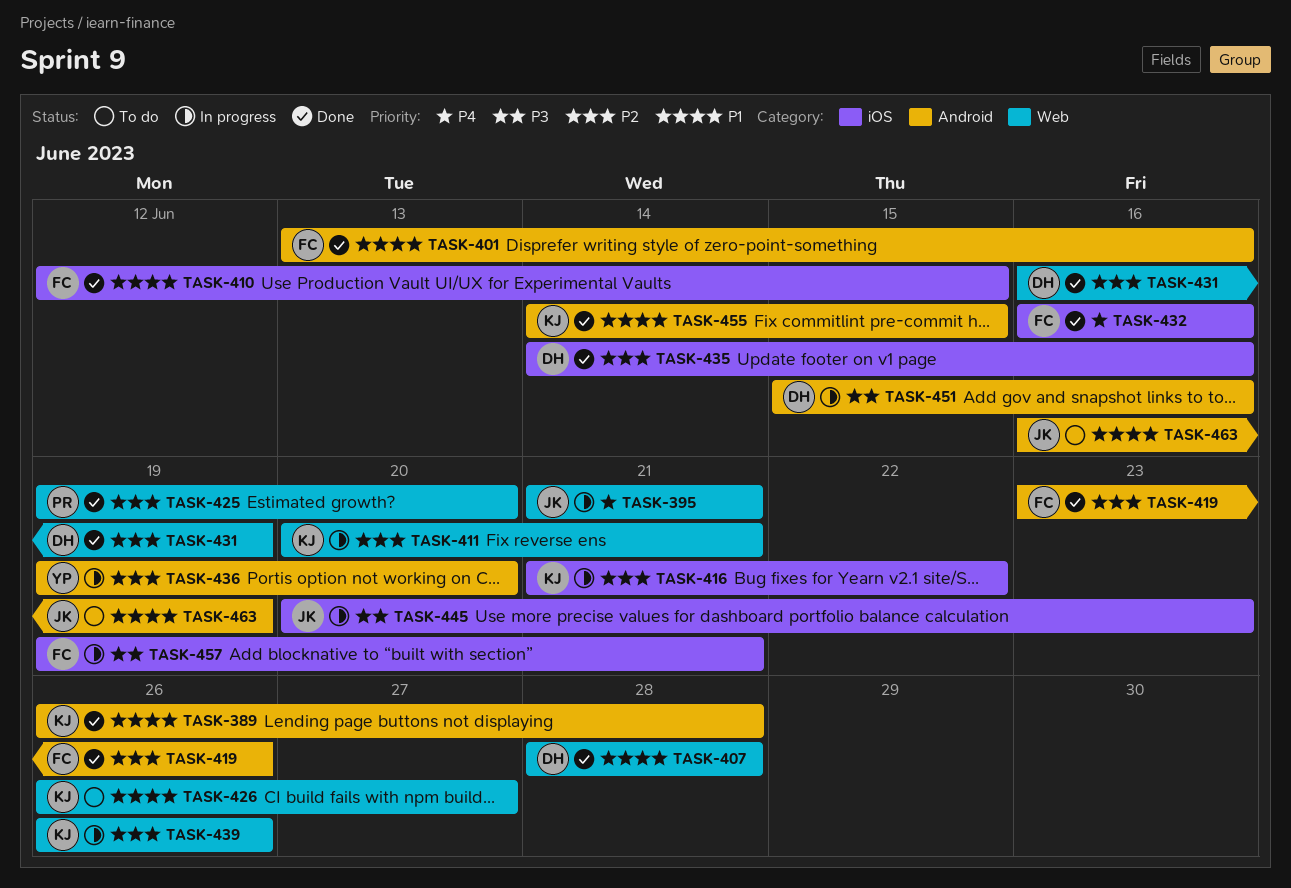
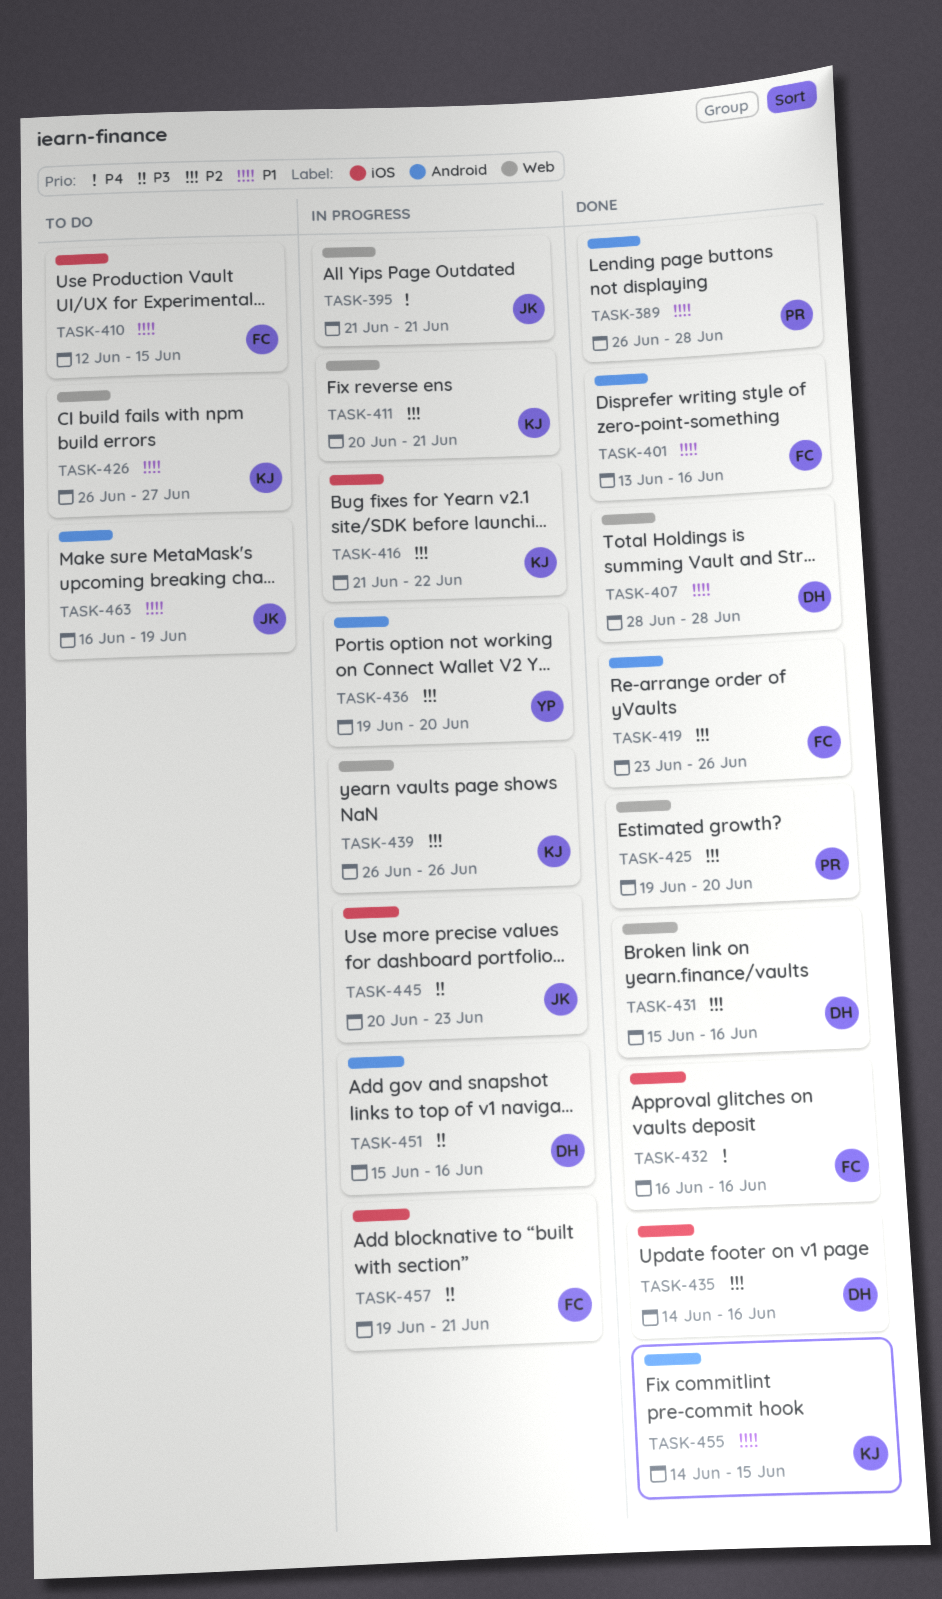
TASK-389, owner: KJ -> PR
TASK-410, status: Done -> To do
TASK-431, start: Jun 16 -> Jun 15
TASK-431, due: Jun 19 -> Jun 16

